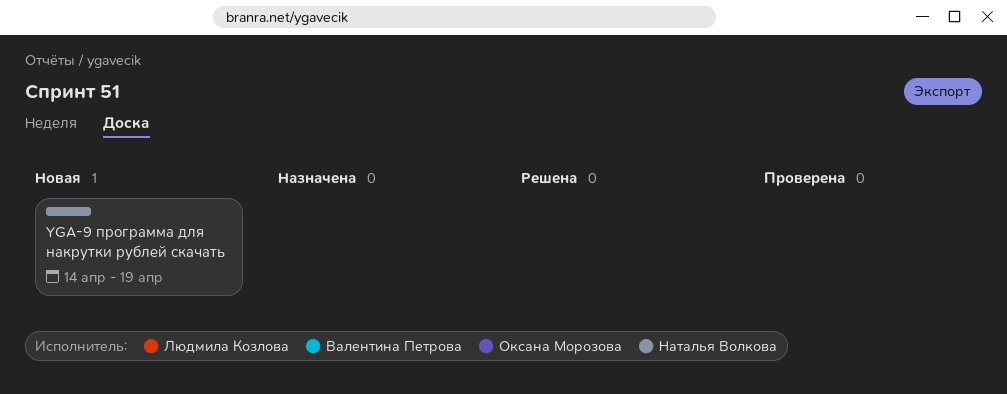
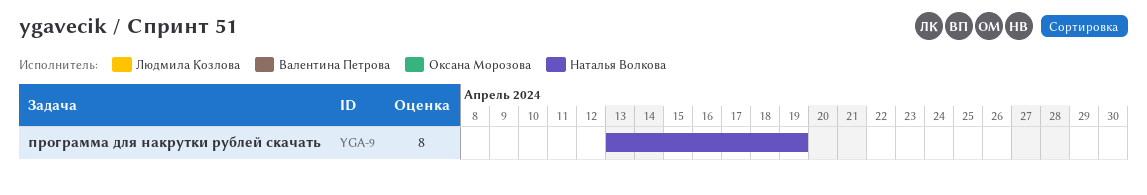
YGA-9, start: Apr 14 -> Apr 13

